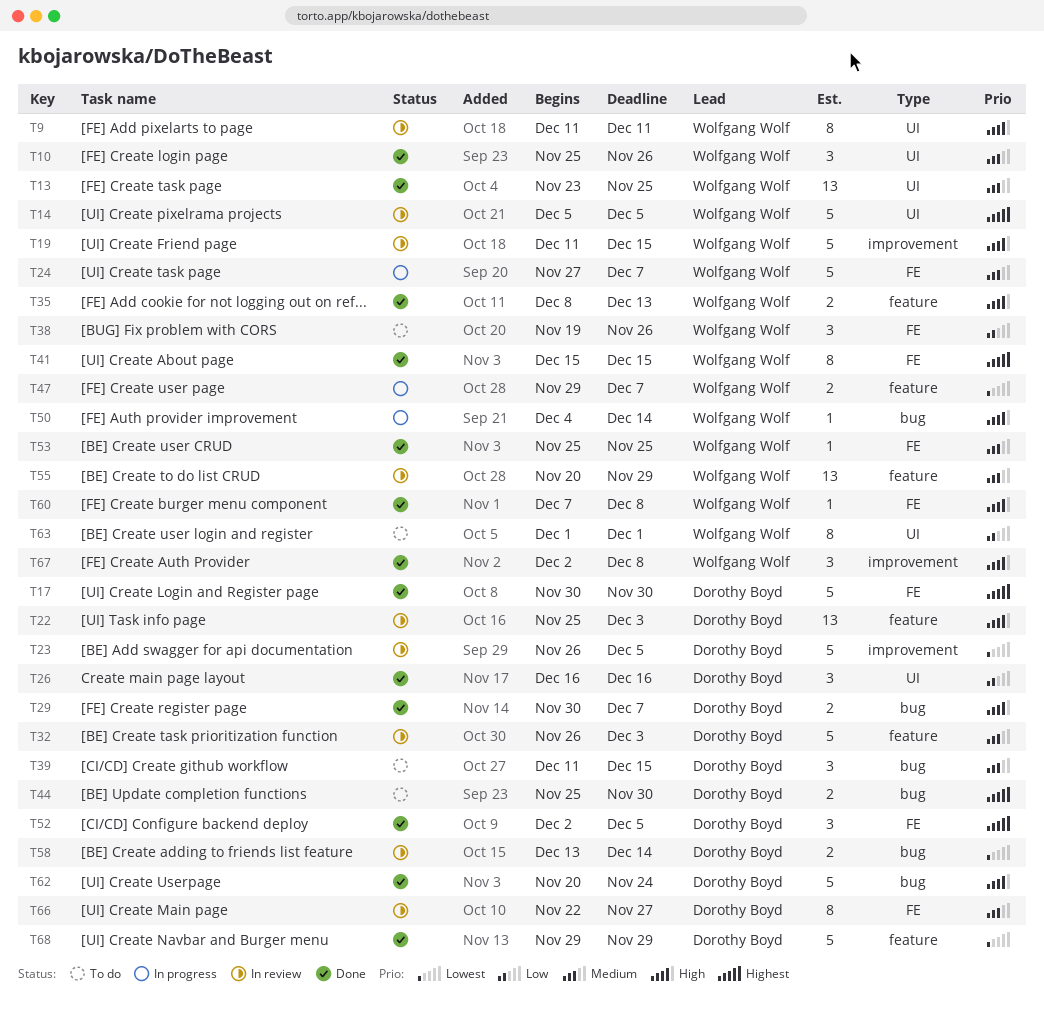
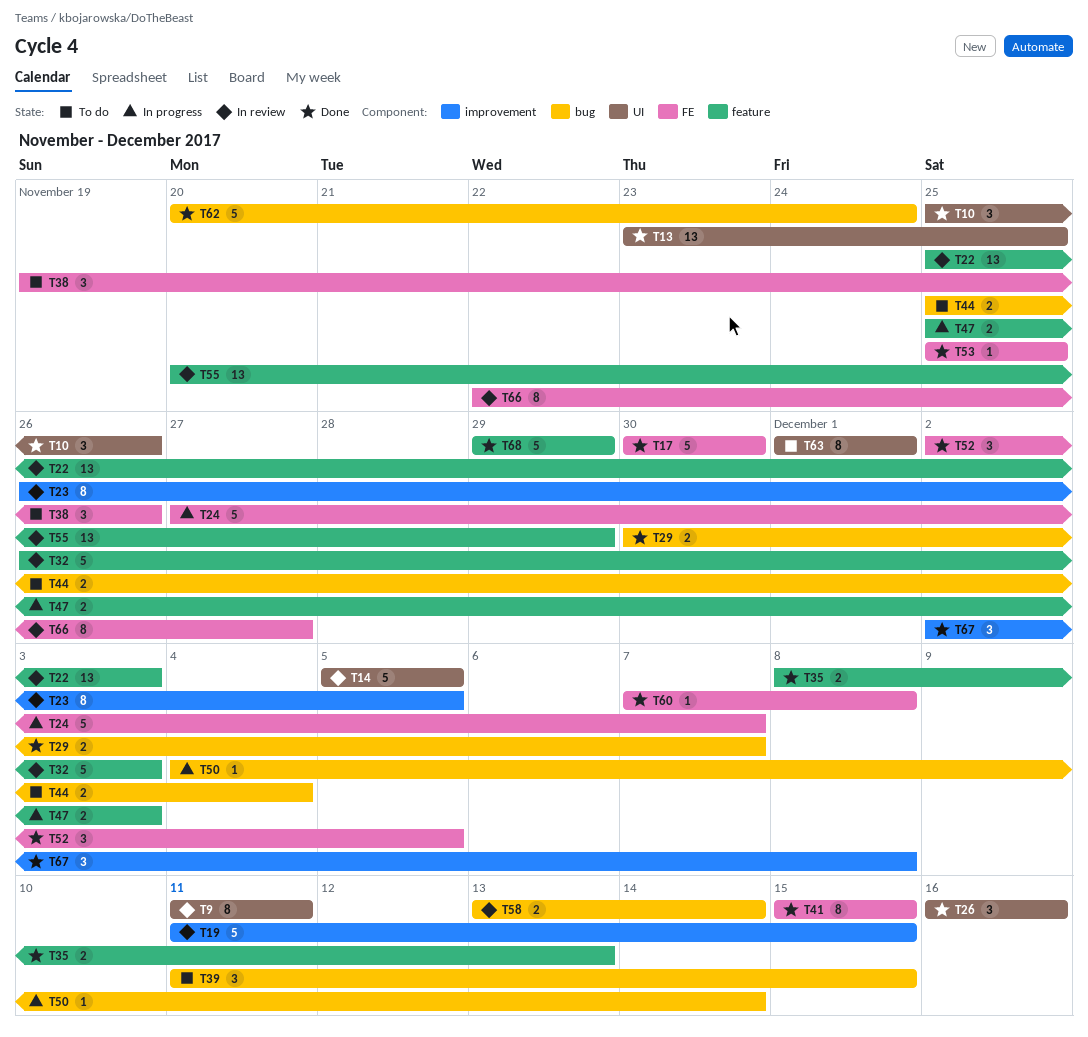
T23, estimate: 5 -> 8
T44, due: Nov 30 -> Dec 4
T47, start: Nov 29 -> Nov 25
T47, due: Dec 7 -> Dec 3

